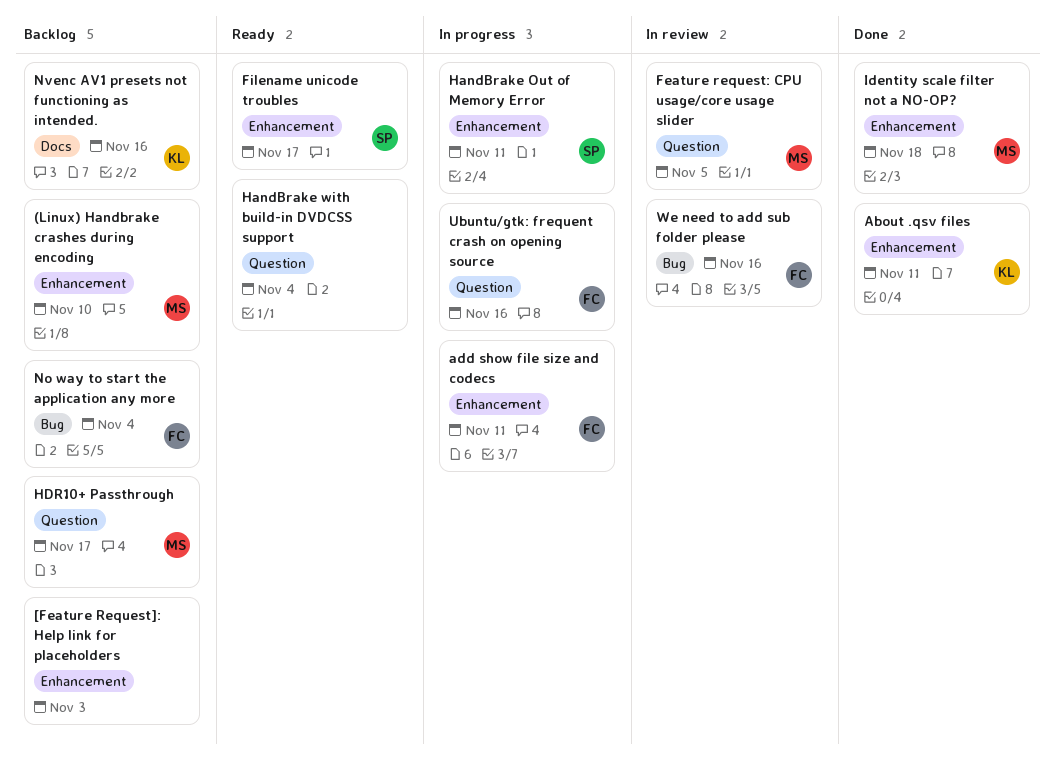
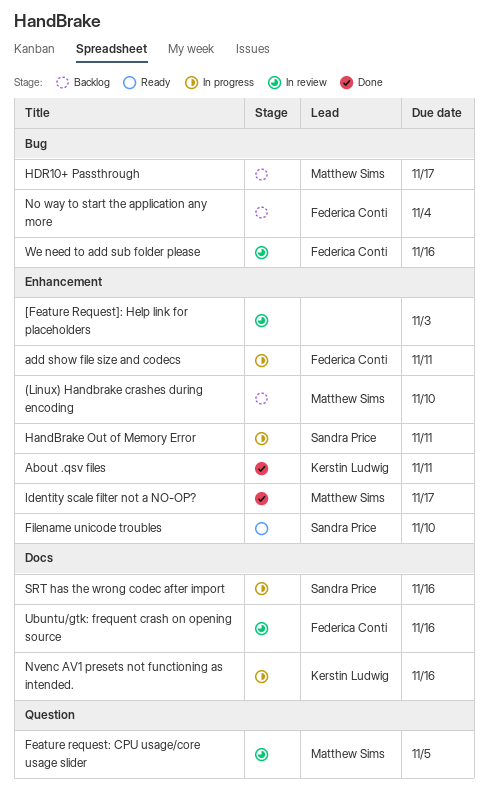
[Feature Request]: Help link for placeholders, status: Backlog -> In review
Filename unicode troubles, due: Nov 17 -> Nov 10
HandBrake with build-in DVDCSS support: present -> none
HDR10+ Passthrough, label: Question -> Bug
Identity scale filter not a NO-OP?, due: Nov 18 -> Nov 17
Nvenc AV1 presets not functioning as intended., status: Backlog -> In progress
SRT has the wrong codec after import: none -> present
Ubuntu/gtk: frequent crash on opening source, status: In progress -> In review
Ubuntu/gtk: frequent crash on opening source, label: Question -> Docs

